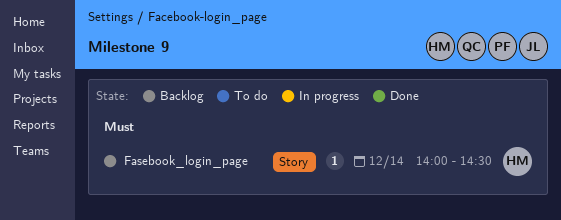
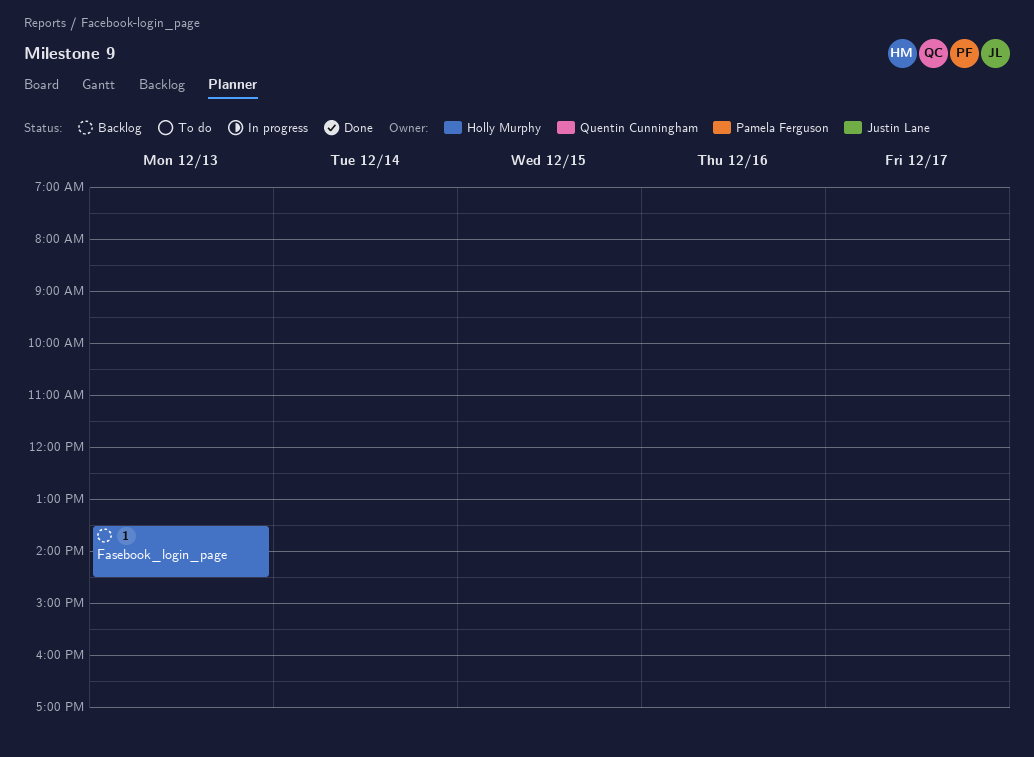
Fasebook_login_page, day: Dec 14 -> Dec 13
Fasebook_login_page, begins: 14:00 -> 13:30

